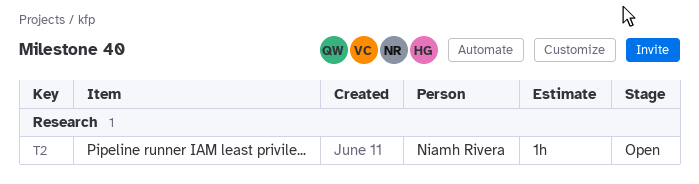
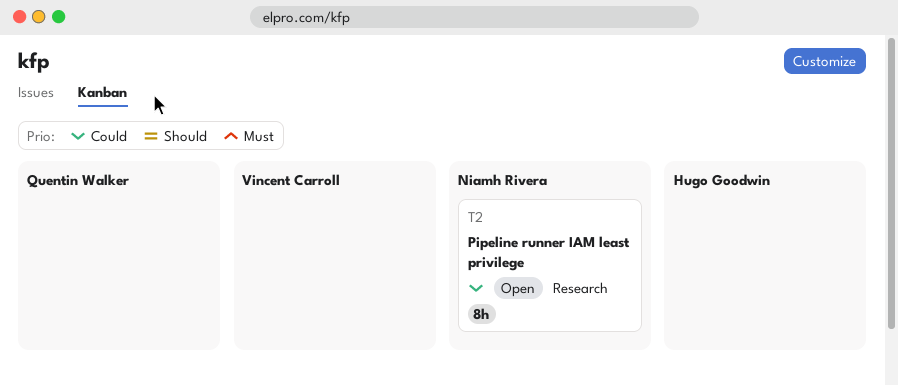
T2, estimate: 1h -> 8h

